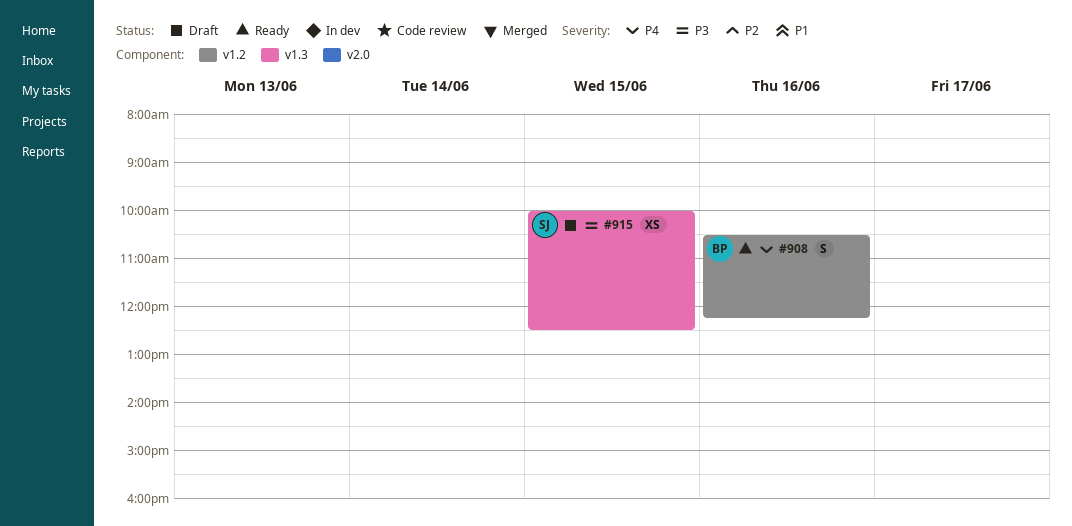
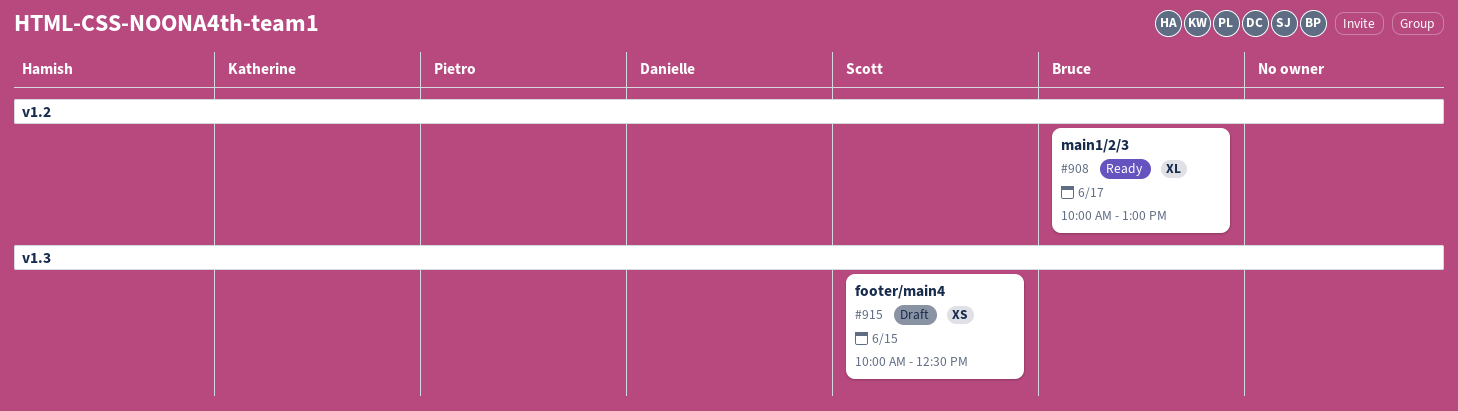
#908, estimate: S -> XL
#908, day: Jun 16 -> Jun 17
#908, begins: 10:30 -> 10:00
#908, ends: 12:15 -> 13:00

